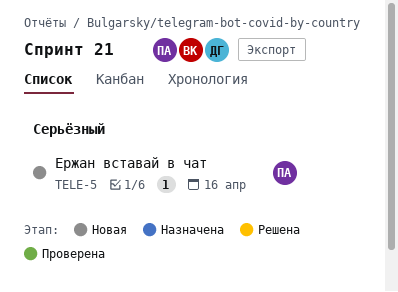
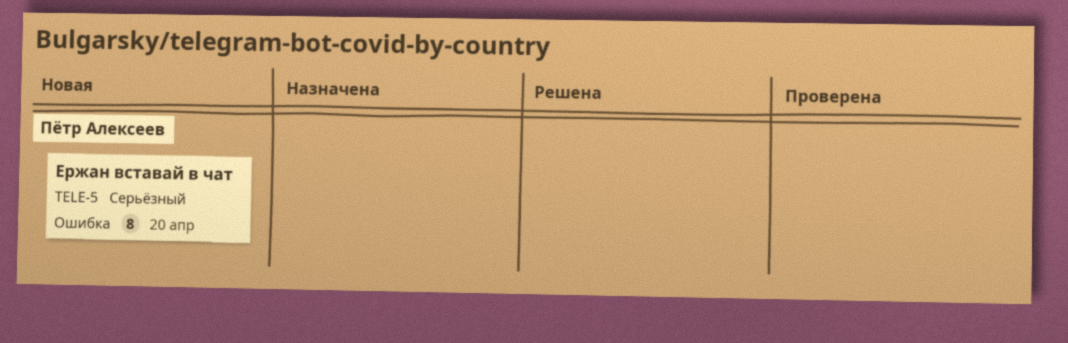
TELE-5, estimate: 1 -> 8
TELE-5, due: Apr 16 -> Apr 20

